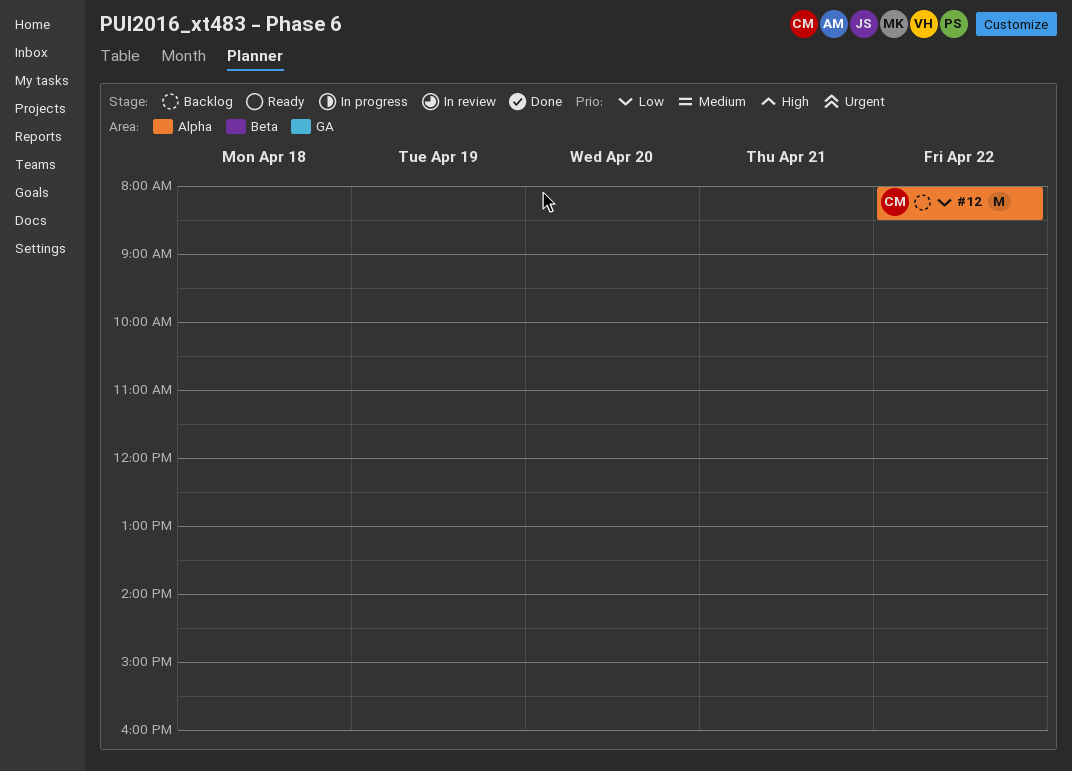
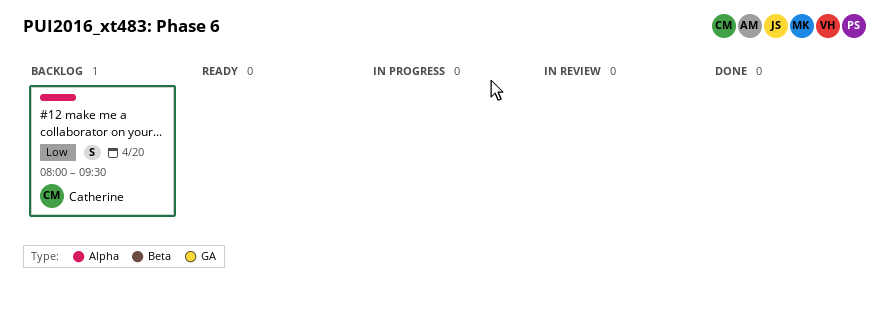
#12, estimate: M -> S
#12, day: Apr 22 -> Apr 20
#12, ends: 08:30 -> 09:30

